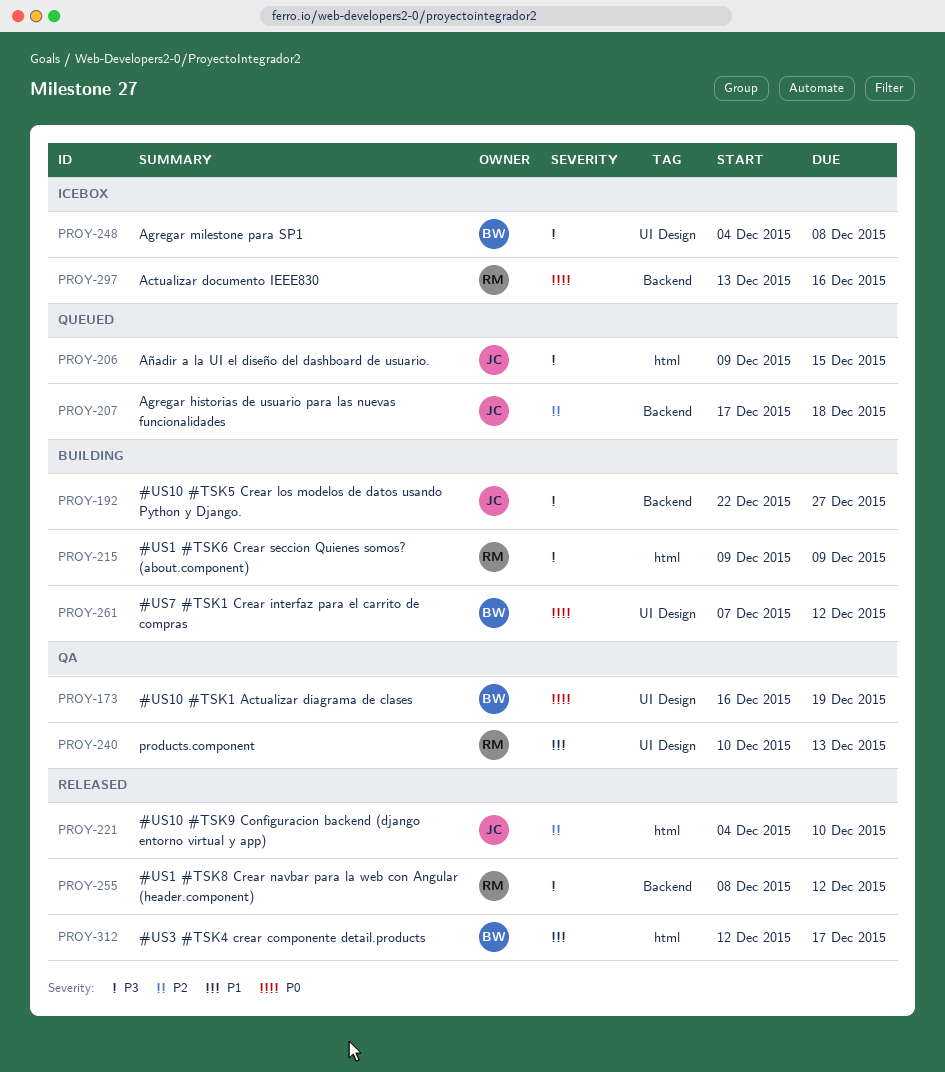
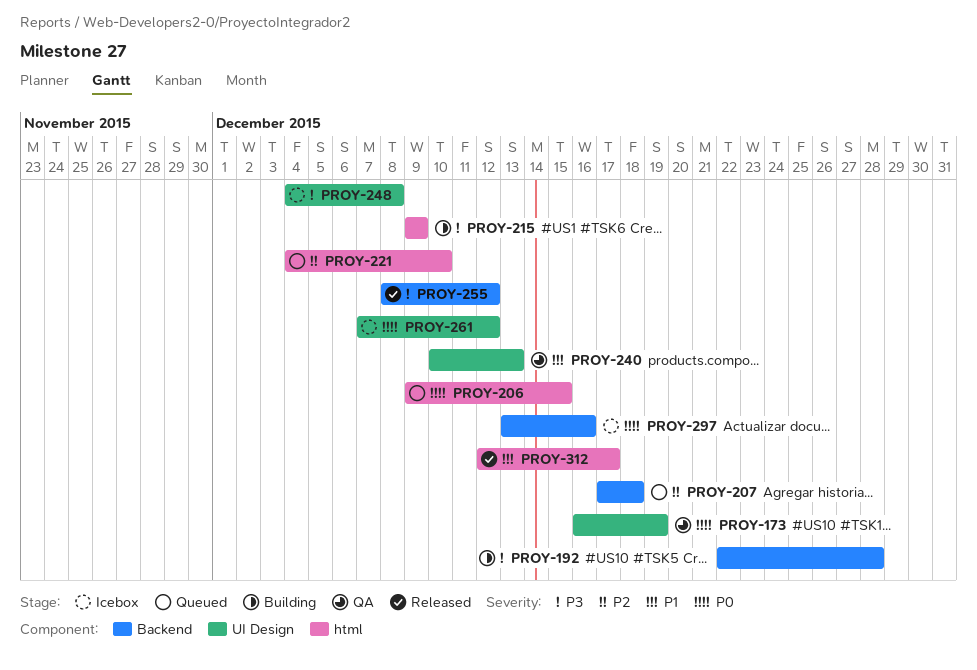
PROY-192, due: Dec 27 -> Dec 28
PROY-206, priority: P3 -> P0
PROY-221, status: Released -> Queued
PROY-261, status: Building -> Icebox

